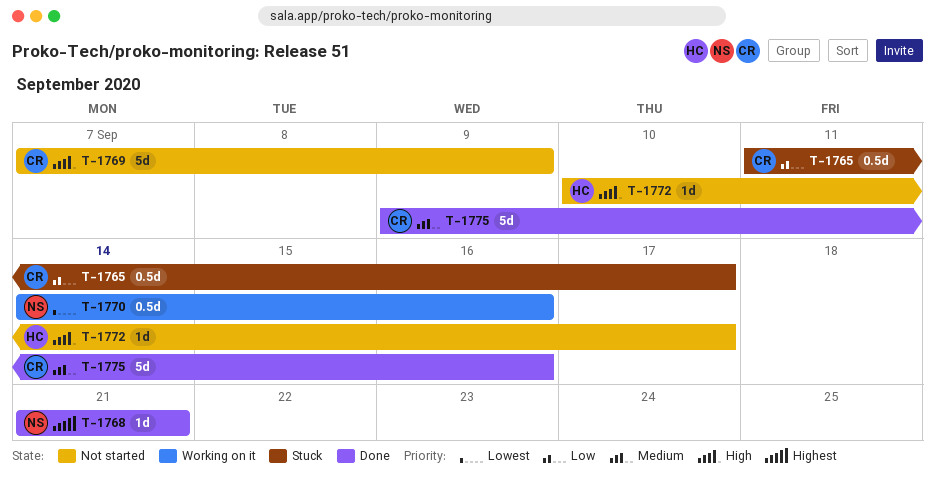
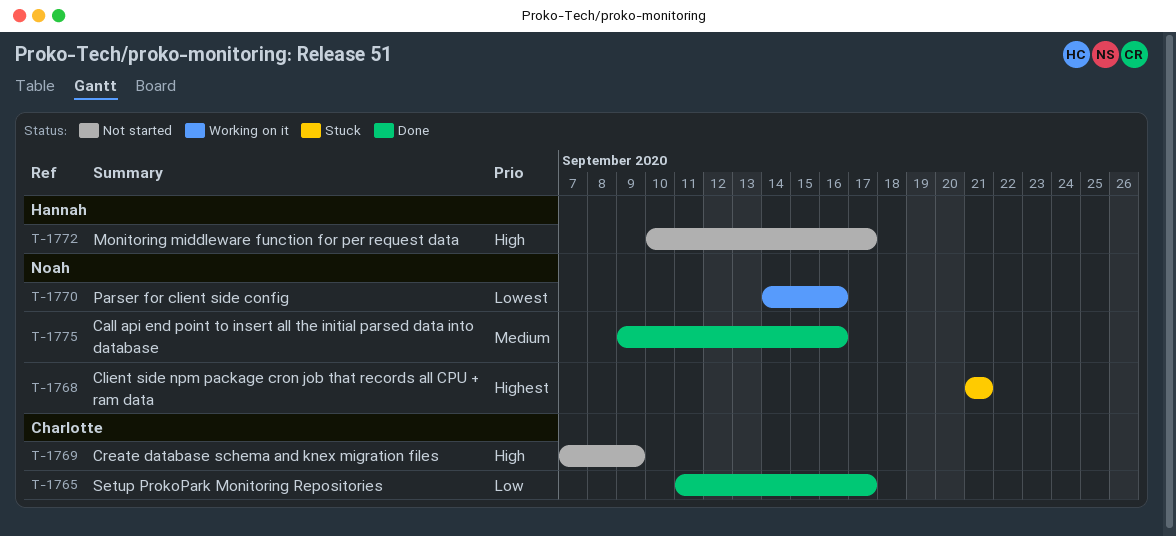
T-1765, status: Stuck -> Done
T-1768, status: Done -> Stuck
T-1775, owner: Charlotte -> Noah

